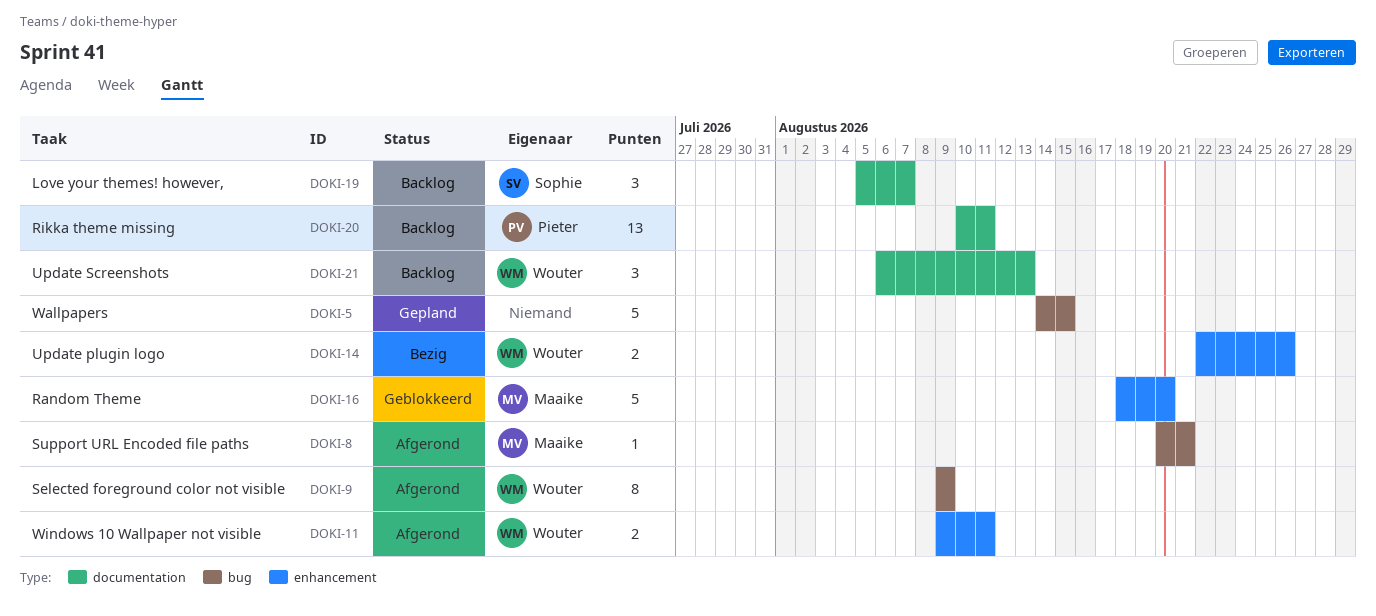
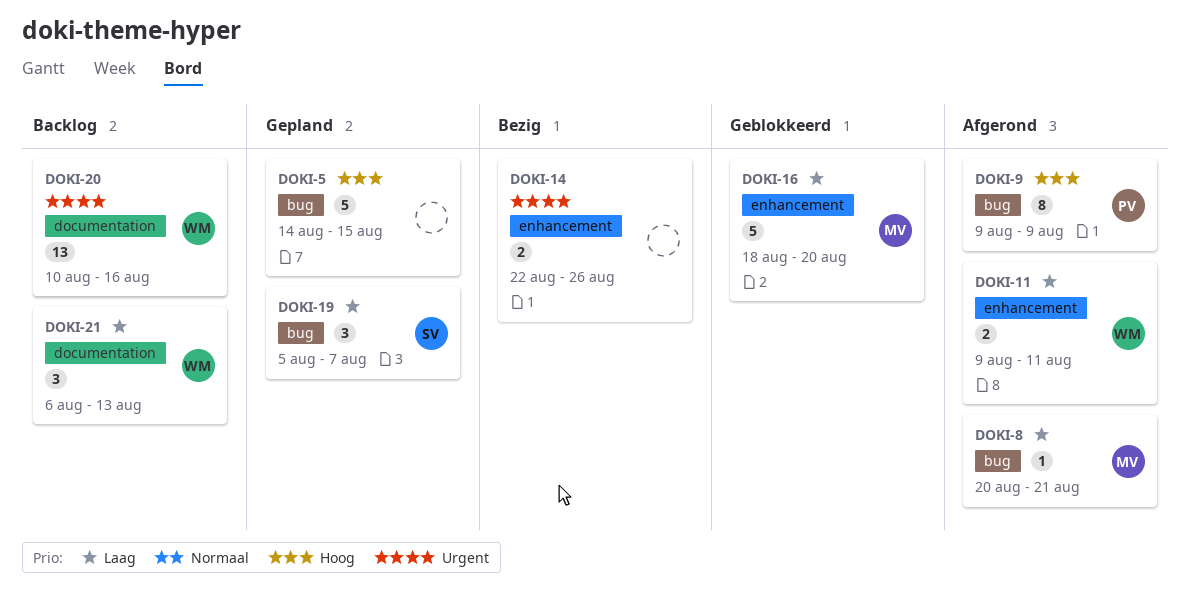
DOKI-9, owner: Wouter -> Pieter
DOKI-14, owner: Wouter -> none
DOKI-19, status: Backlog -> Gepland
DOKI-19, label: documentation -> bug
DOKI-20, owner: Pieter -> Wouter
DOKI-20, due: Aug 11 -> Aug 16

